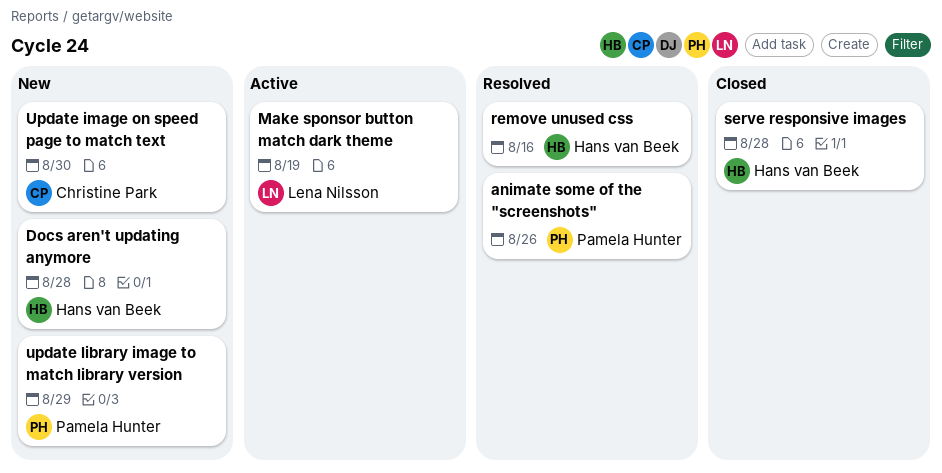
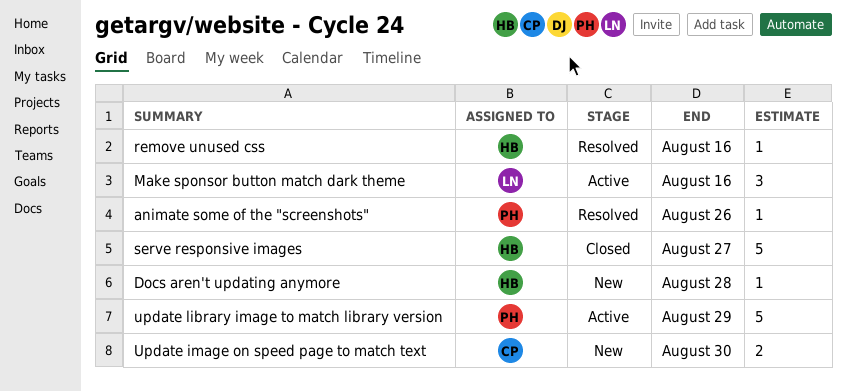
Make sponsor button match dark theme, due: Aug 19 -> Aug 16
serve responsive images, due: Aug 28 -> Aug 27
update library image to match library version, status: New -> Active

